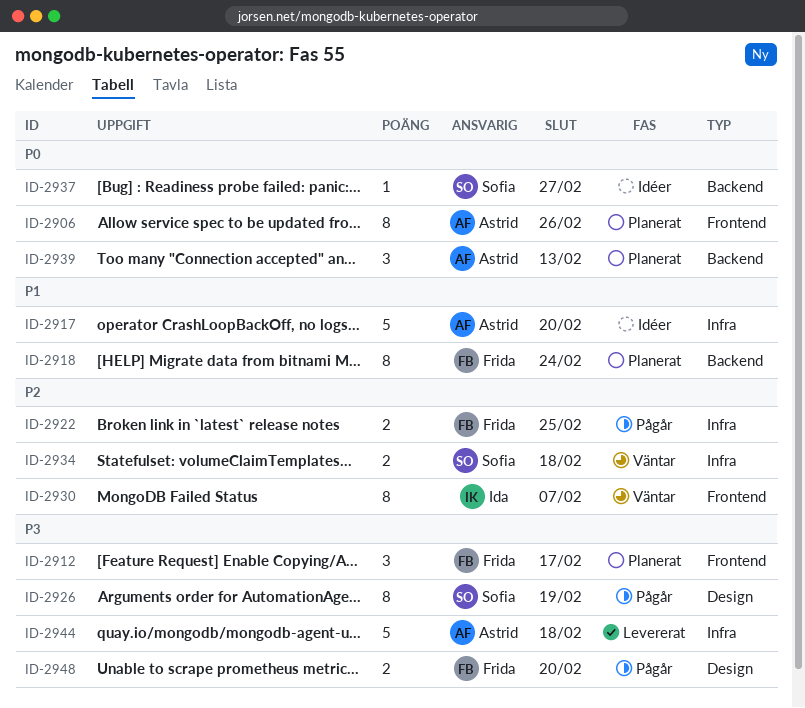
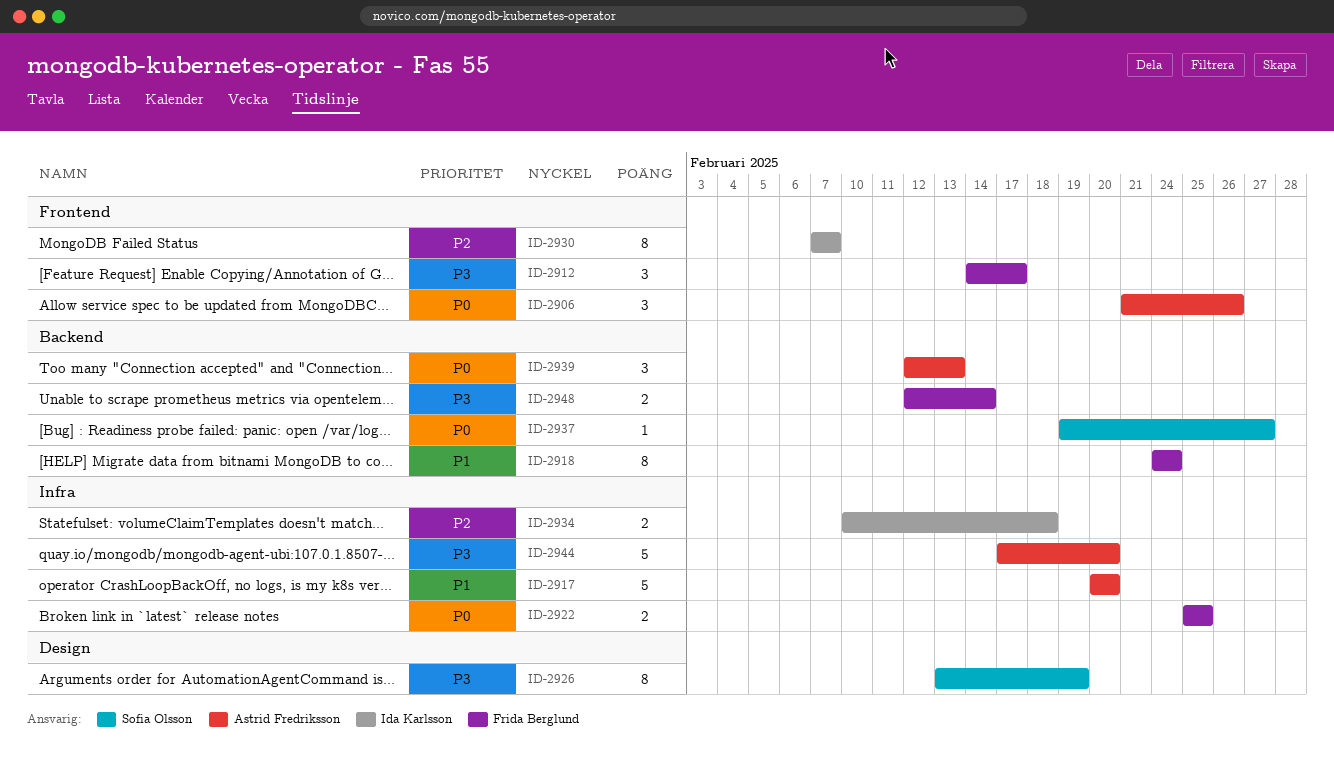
ID-2906, estimate: 8 -> 3
ID-2922, priority: P2 -> P0
ID-2934, owner: Sofia Olsson -> Ida Karlsson
ID-2944, due: Feb 18 -> Feb 20
ID-2948, label: Design -> Backend
ID-2948, due: Feb 20 -> Feb 14

